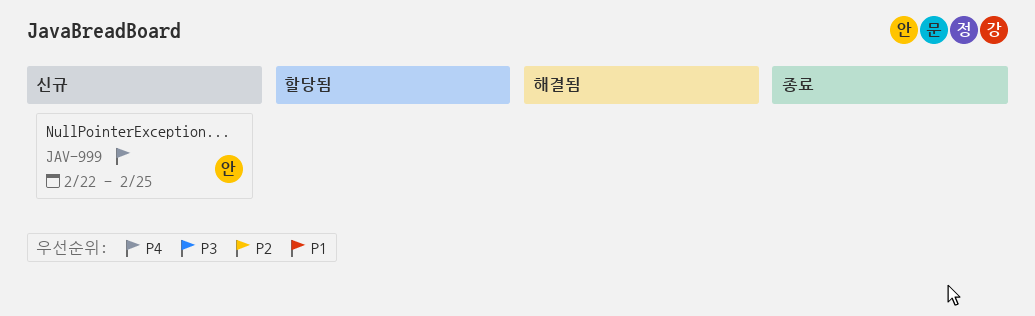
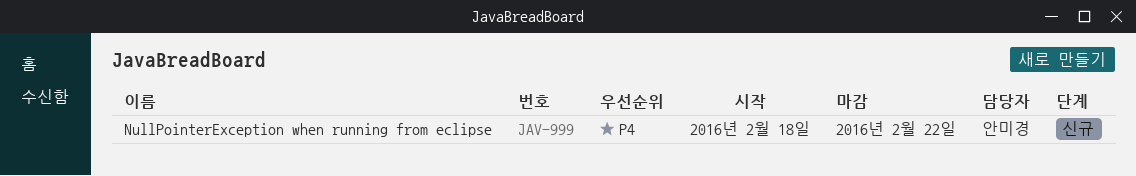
JAV-999, start: Feb 22 -> Feb 18
JAV-999, due: Feb 25 -> Feb 22

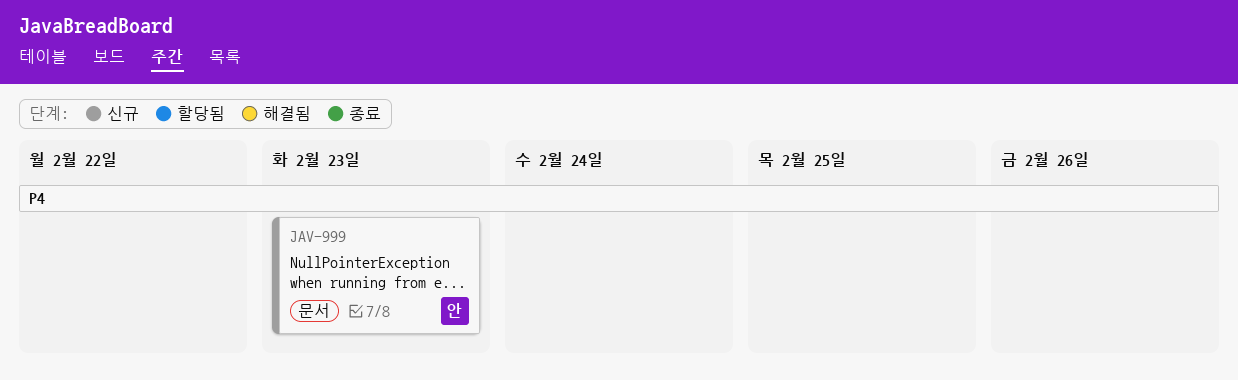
JAV-999, due: Feb 22 -> Feb 23

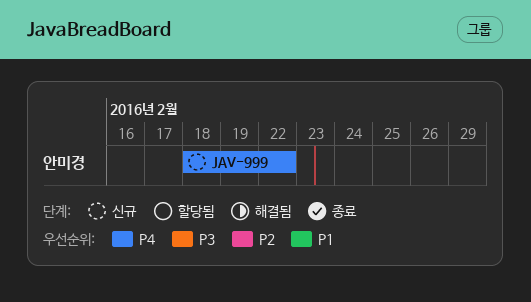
JAV-999, due: Feb 23 -> Feb 22

